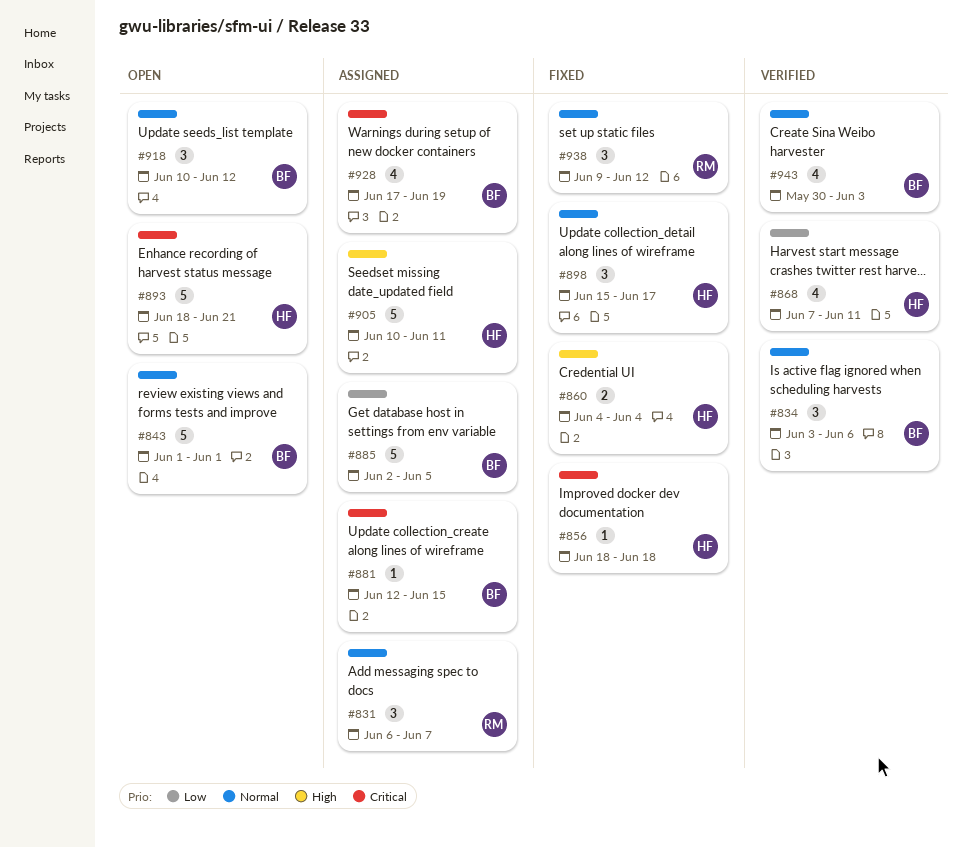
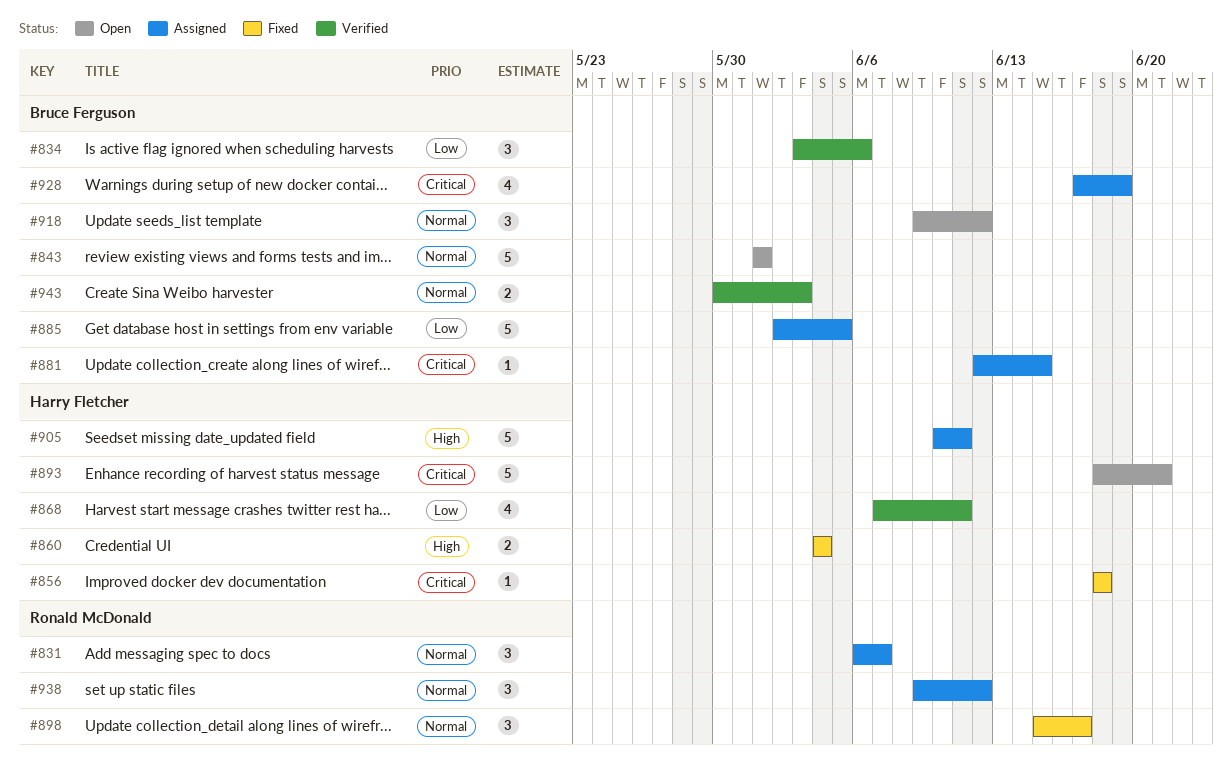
#834, priority: Normal -> Low
#898, owner: Harry Fletcher -> Ronald McDonald
#918, start: Jun 10 -> Jun 9
#938, status: Fixed -> Assigned
#943, estimate: 4 -> 2

